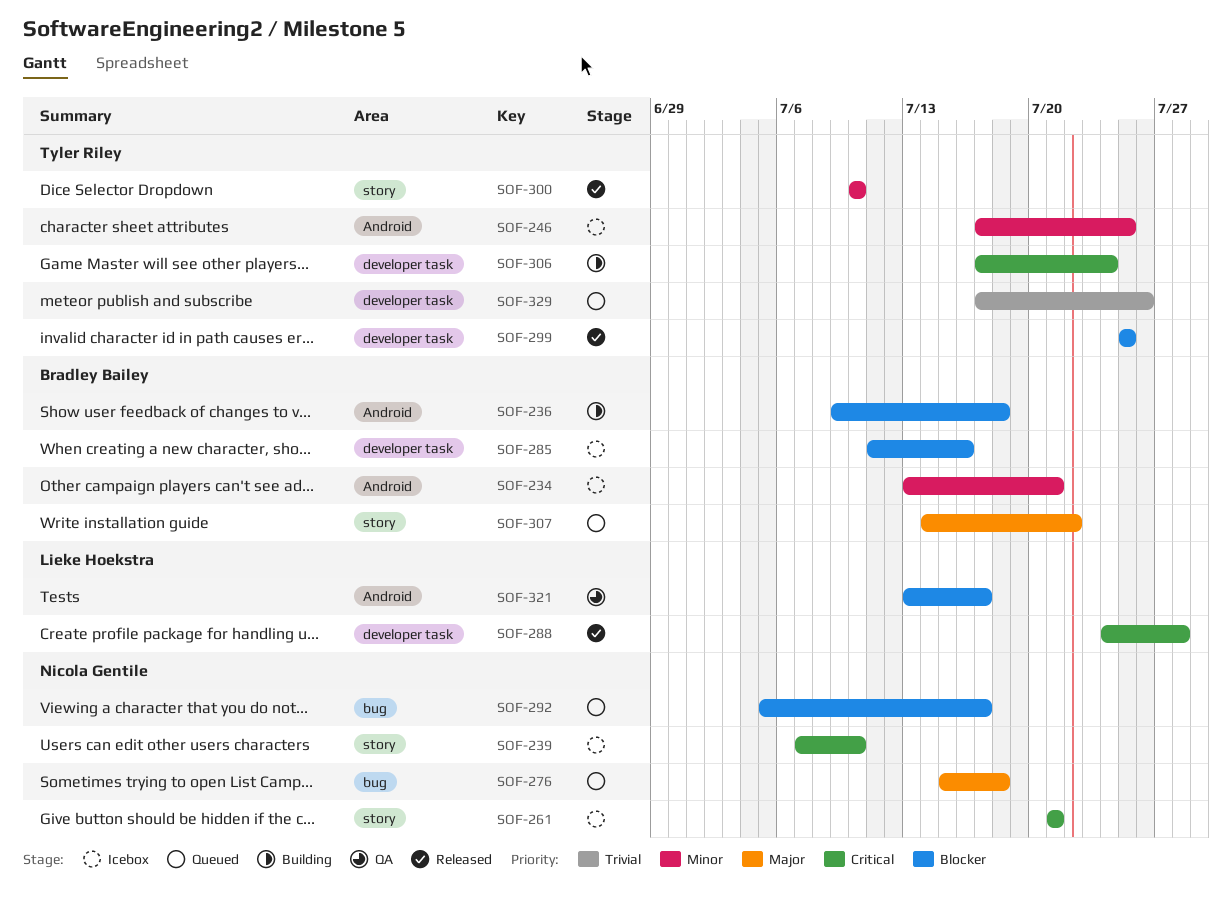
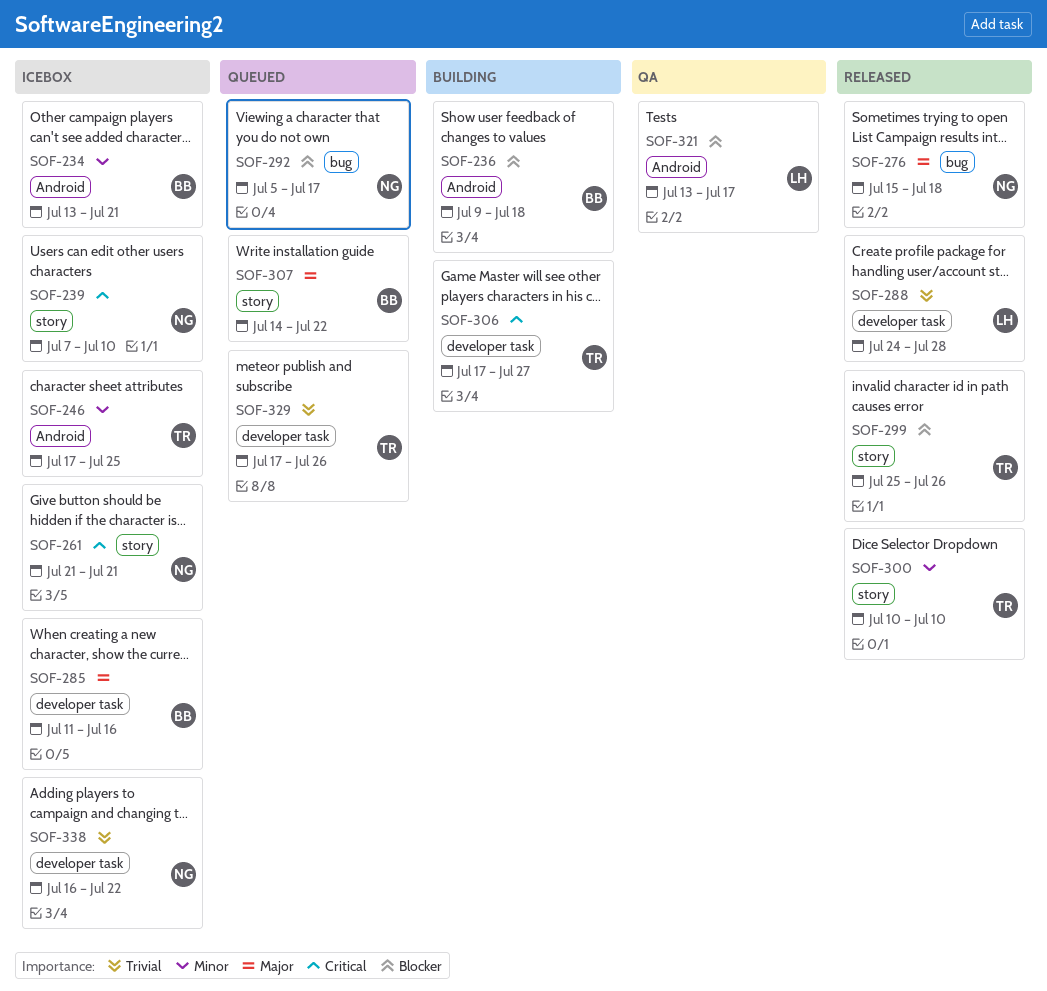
SOF-276, status: Queued -> Released
SOF-285, priority: Blocker -> Major
SOF-288, priority: Critical -> Trivial
SOF-299, label: developer task -> story
SOF-299, due: Jul 25 -> Jul 26
SOF-306, due: Jul 24 -> Jul 27
SOF-338: none -> present

